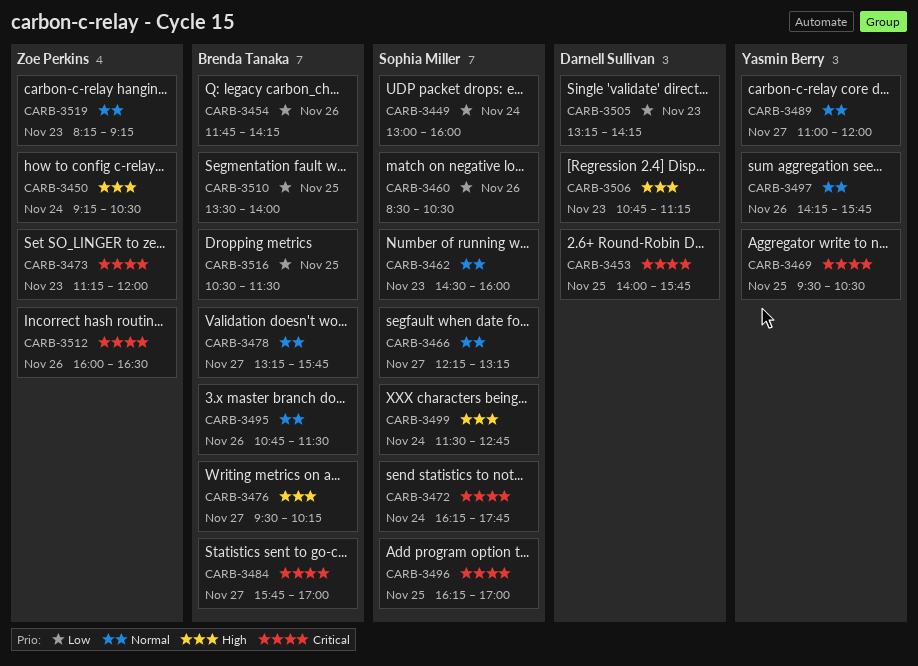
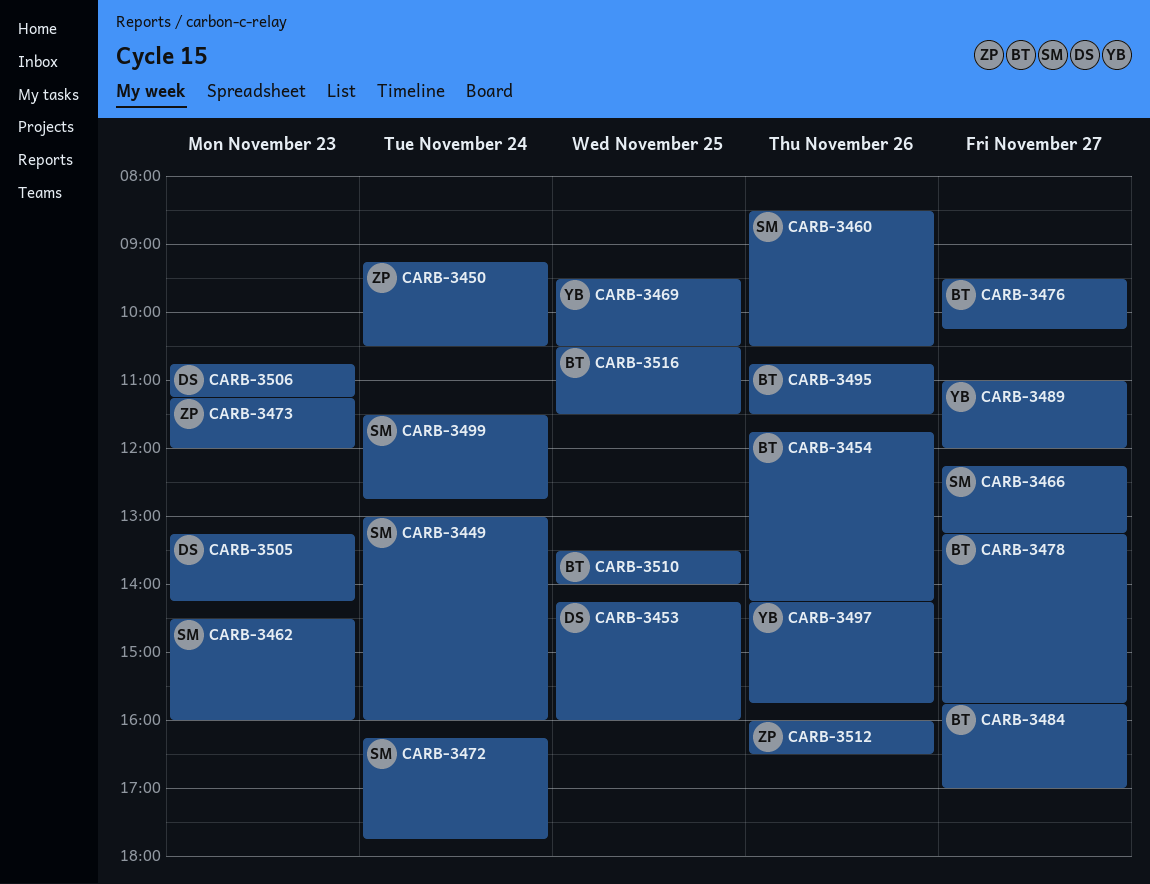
CARB-3453, begins: 14:00 -> 14:15
CARB-3453, ends: 15:45 -> 16:00
CARB-3496: present -> none
CARB-3519: present -> none

